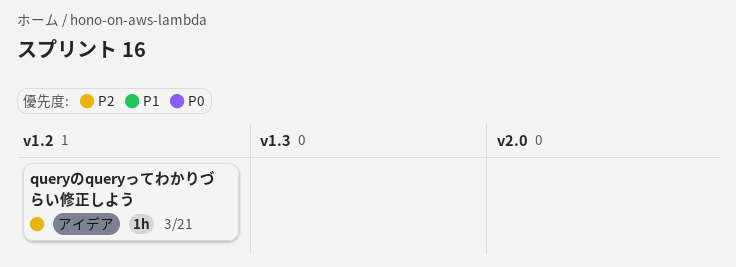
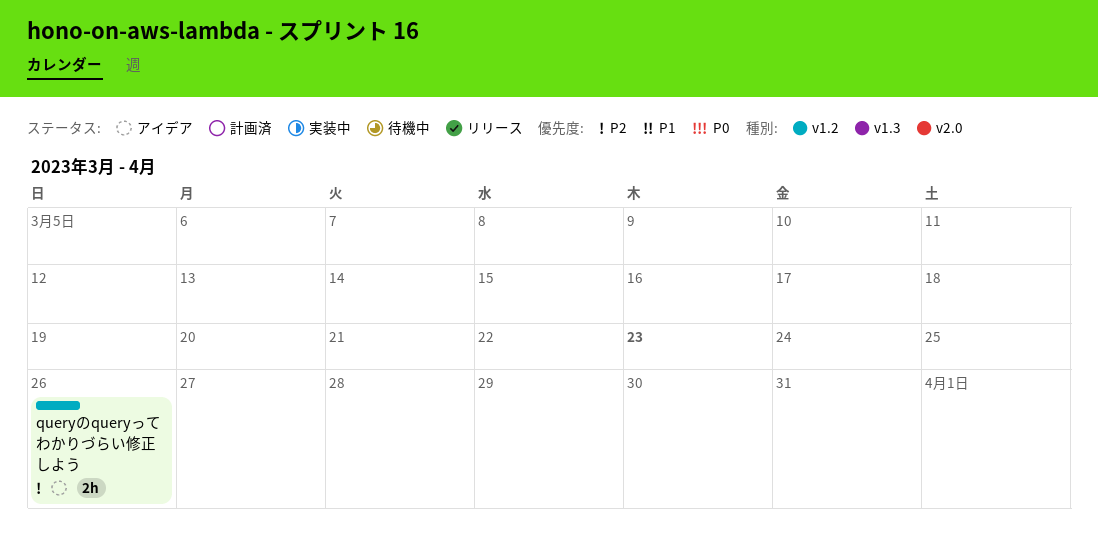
queryのqueryってわかりづらい修正しよう, estimate: 1h -> 2h
queryのqueryってわかりづらい修正しよう, due: Mar 21 -> Mar 26

